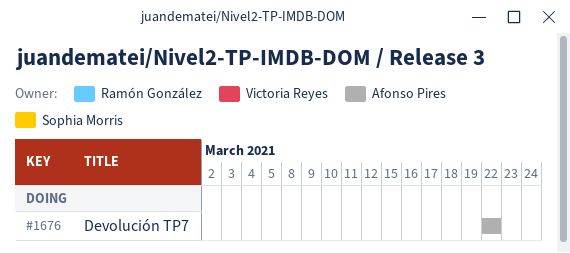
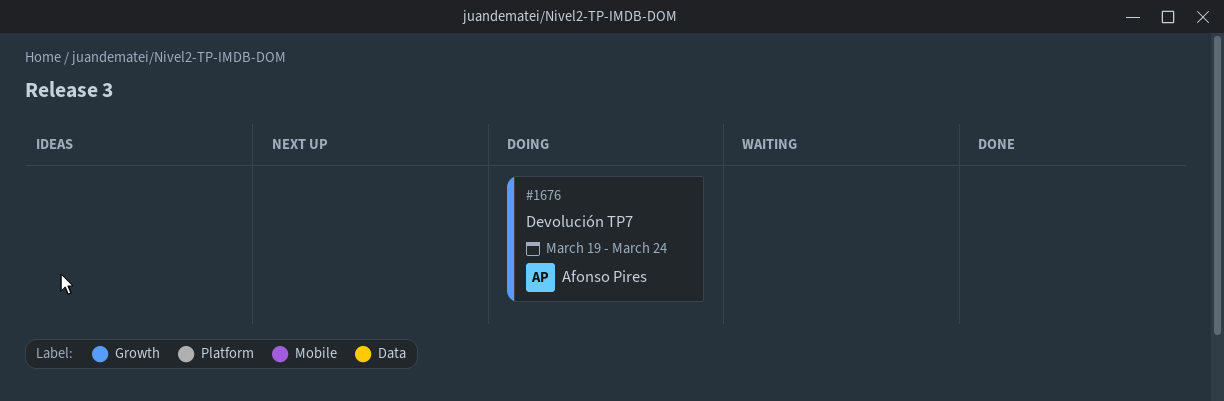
#1676, start: Mar 22 -> Mar 19
#1676, due: Mar 22 -> Mar 24

